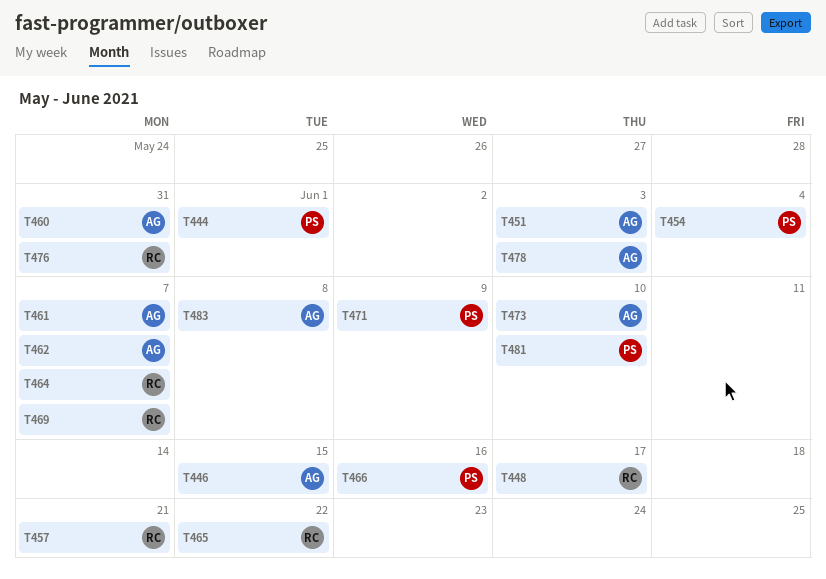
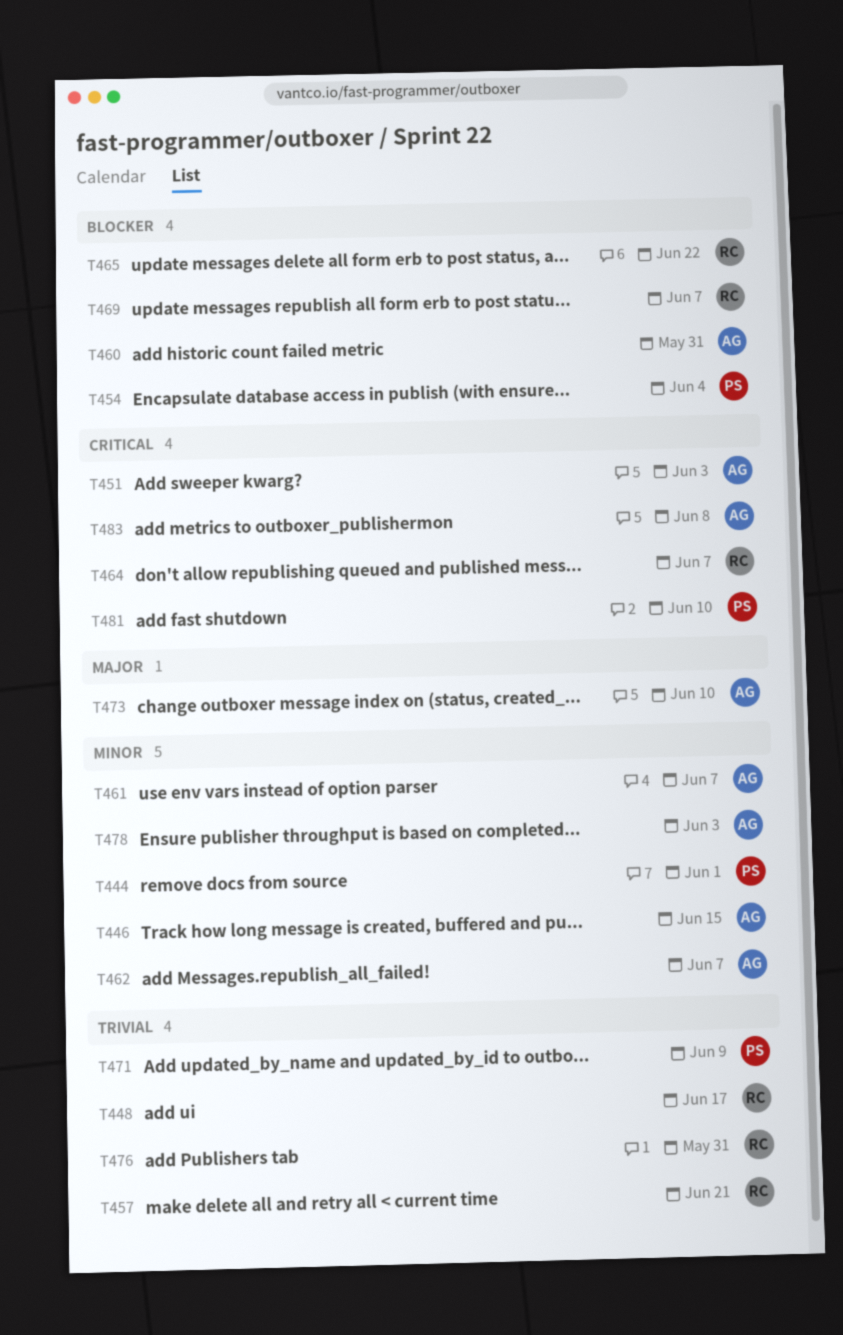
T466: present -> none

